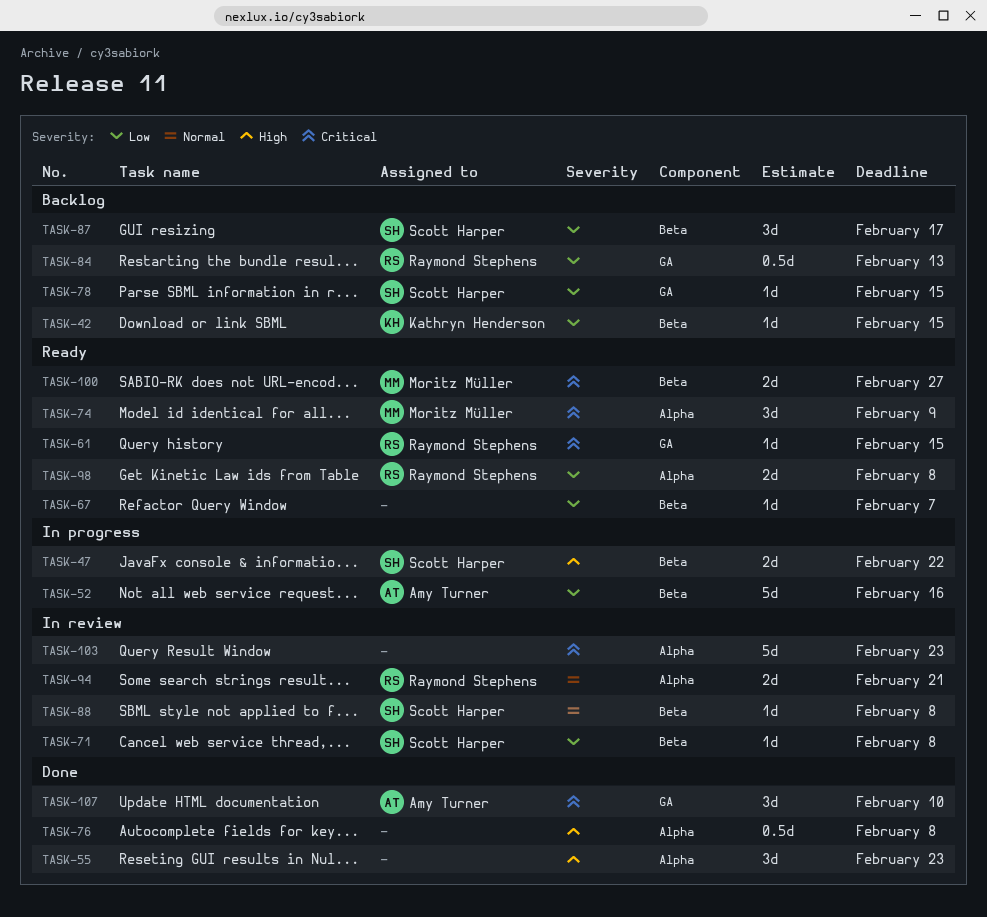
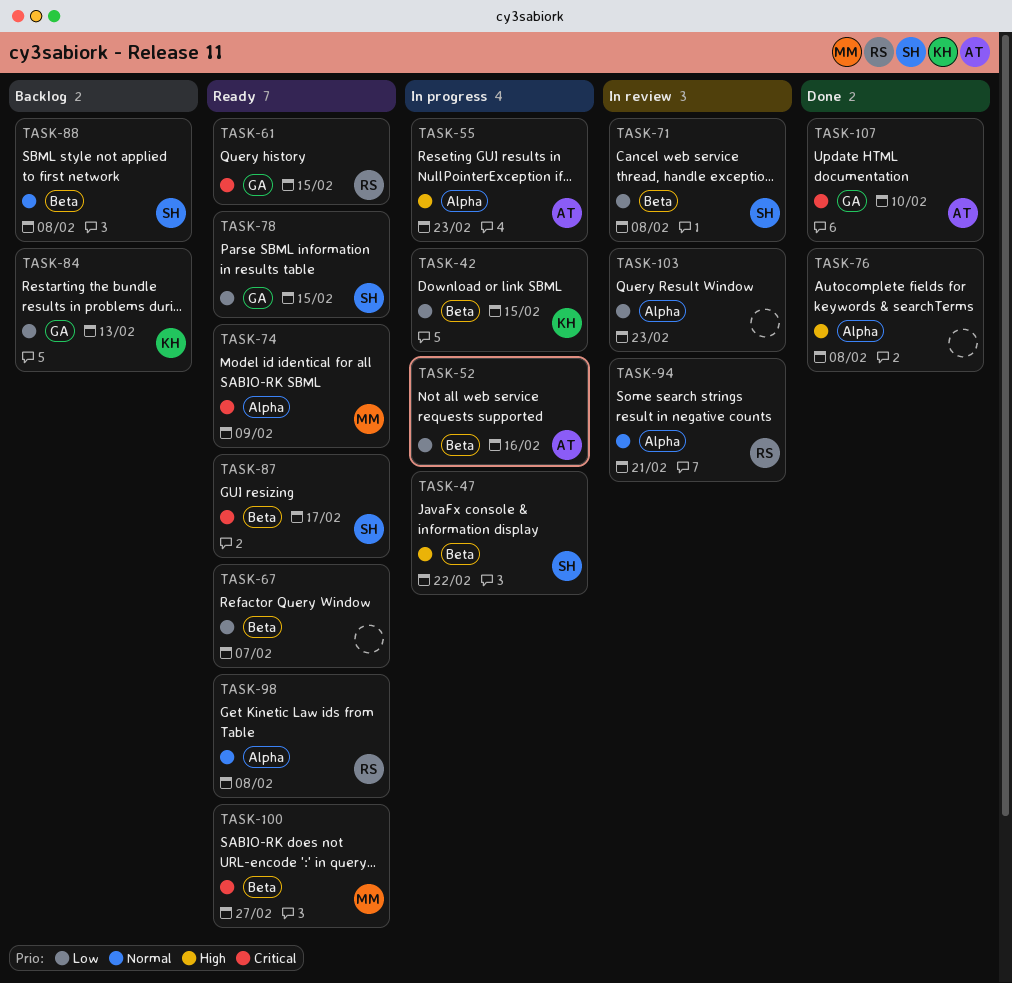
TASK-42, status: Backlog -> In progress
TASK-55, status: Done -> In progress
TASK-55, owner: none -> Amy Turner
TASK-78, status: Backlog -> Ready
TASK-84, owner: Raymond Stephens -> Kathryn Henderson
TASK-87, status: Backlog -> Ready
TASK-87, priority: Low -> Critical
TASK-88, status: In review -> Backlog
TASK-98, priority: Low -> Normal
TASK-103, priority: Critical -> Low

